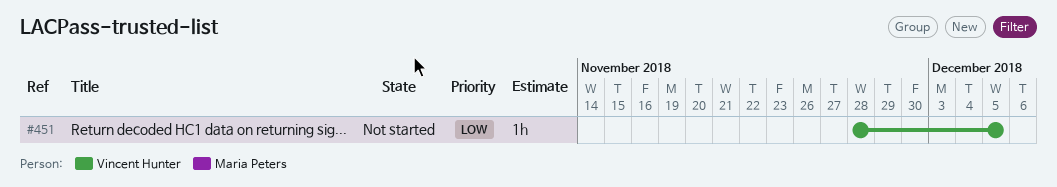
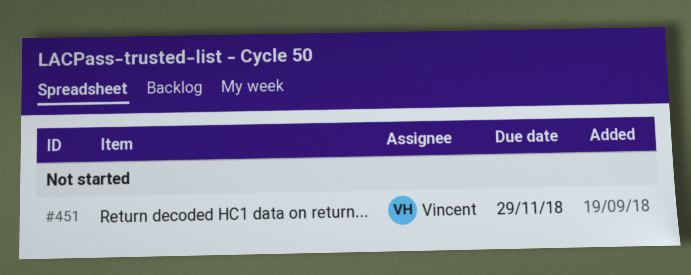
#451, due: Dec 5 -> Nov 29

